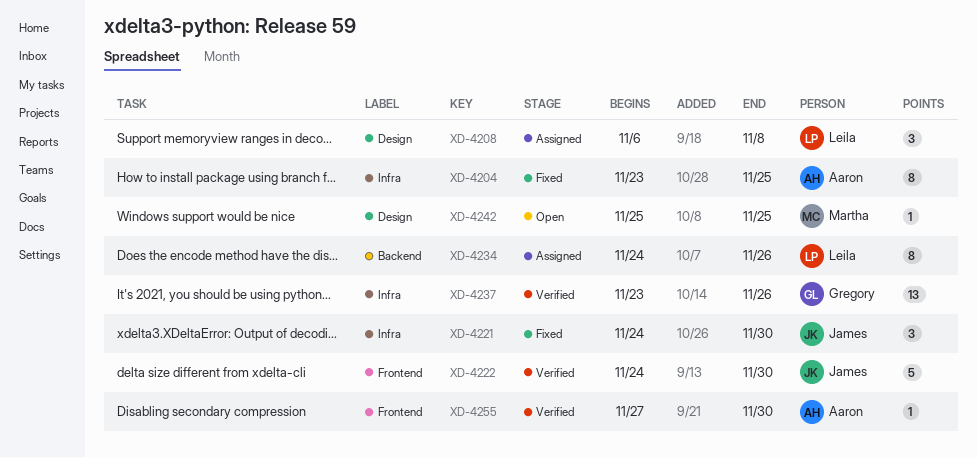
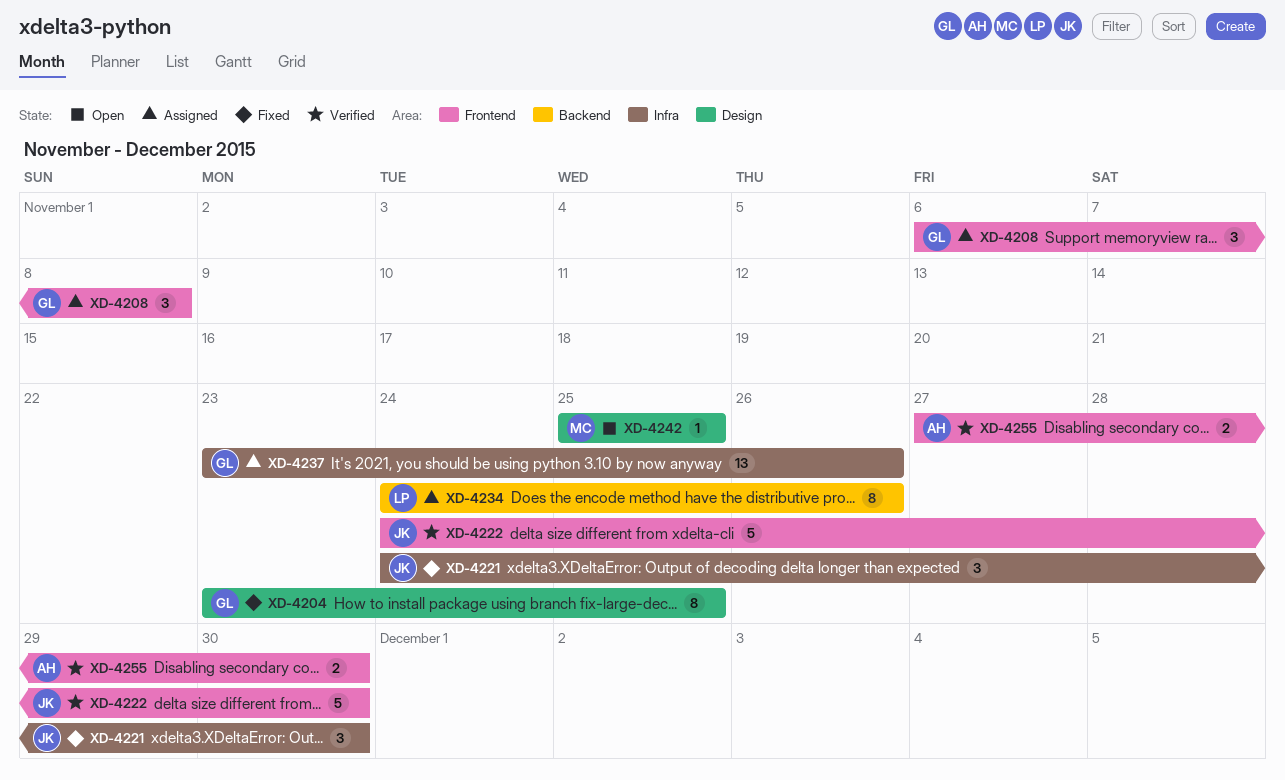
XD-4204, owner: Aaron -> Gregory
XD-4204, label: Infra -> Design
XD-4208, owner: Leila -> Gregory
XD-4208, label: Design -> Frontend
XD-4237, status: Verified -> Assigned
XD-4255, estimate: 1 -> 2

